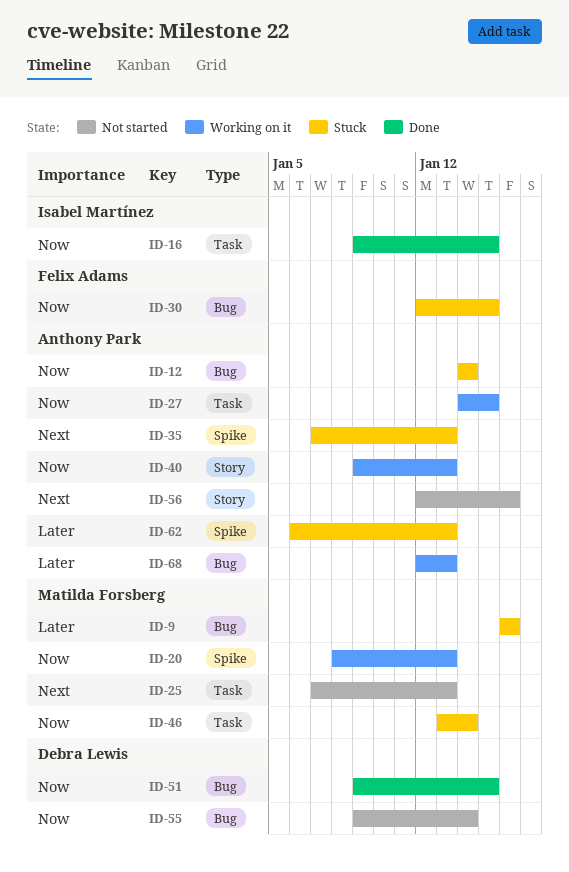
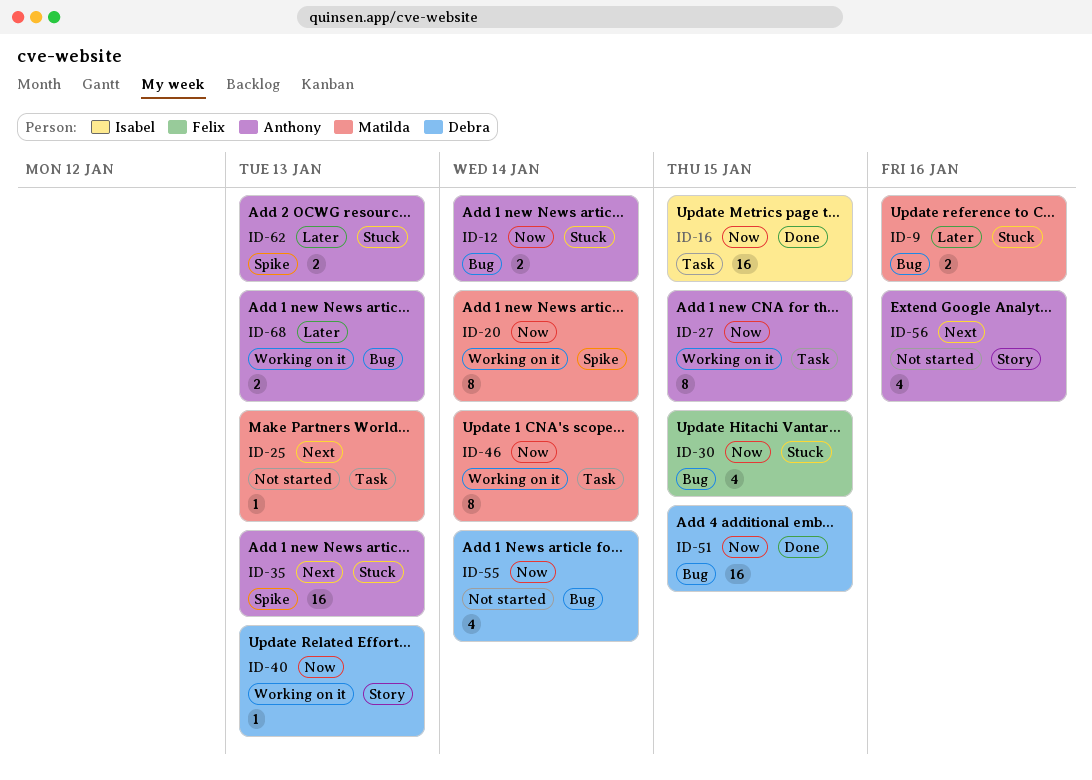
ID-20, due: Jan 13 -> Jan 14
ID-40, owner: Anthony Park -> Debra Lewis
ID-46, status: Stuck -> Working on it

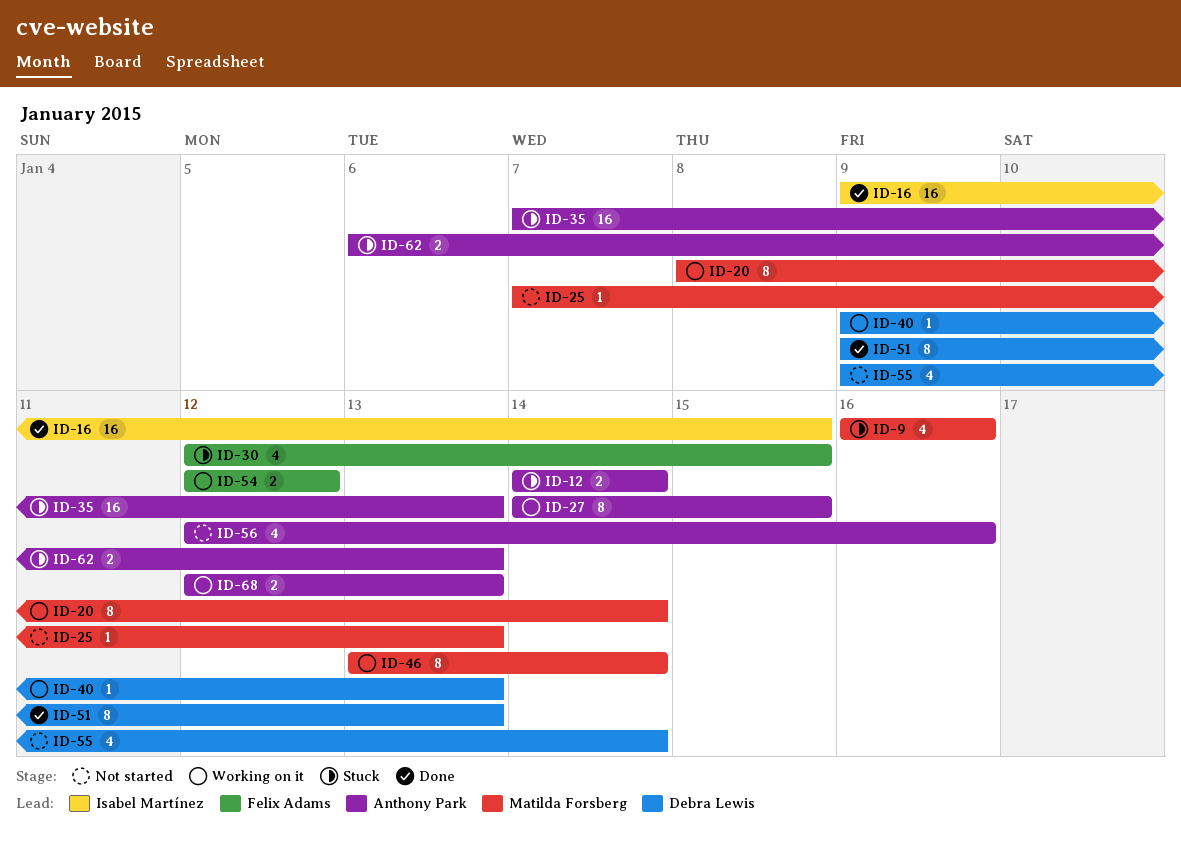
ID-9, estimate: 2 -> 4
ID-51, estimate: 16 -> 8
ID-51, due: Jan 15 -> Jan 13
ID-54: none -> present

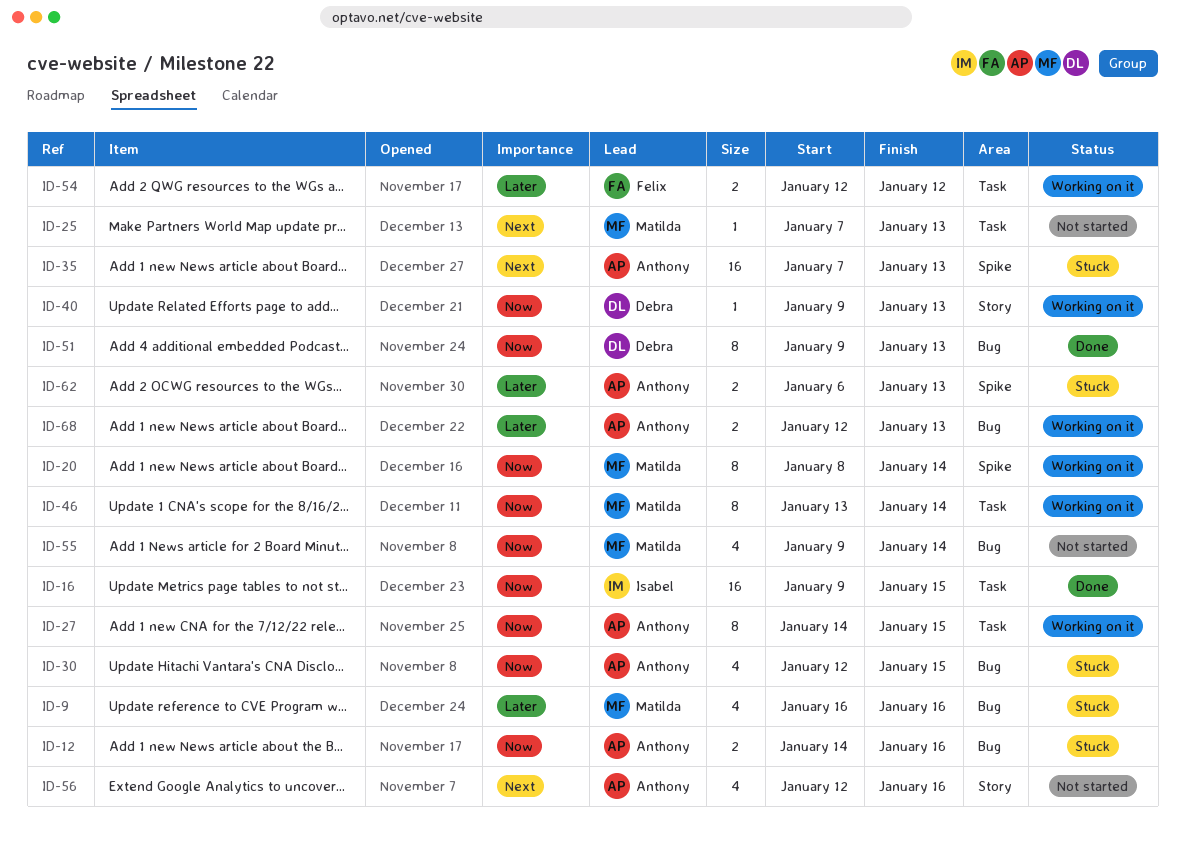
ID-12, due: Jan 14 -> Jan 16
ID-30, owner: Felix Adams -> Anthony Park
ID-55, owner: Debra Lewis -> Matilda Forsberg

